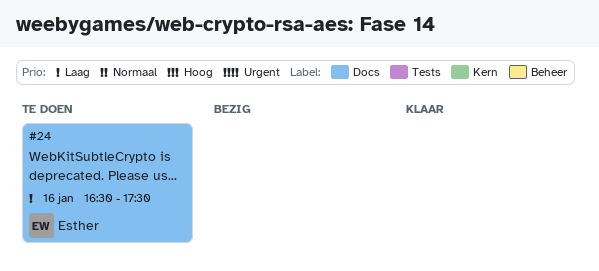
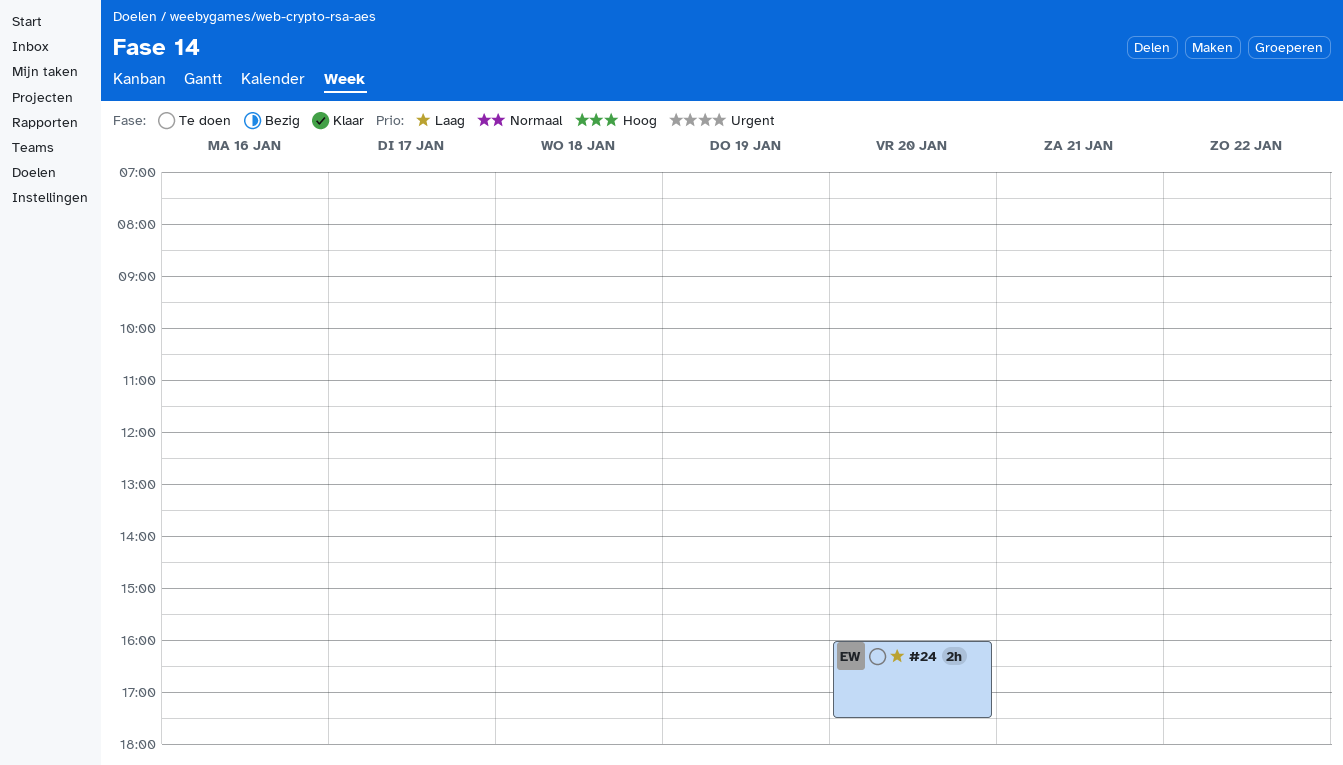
#24, day: Jan 16 -> Jan 20
#24, begins: 16:30 -> 16:00

